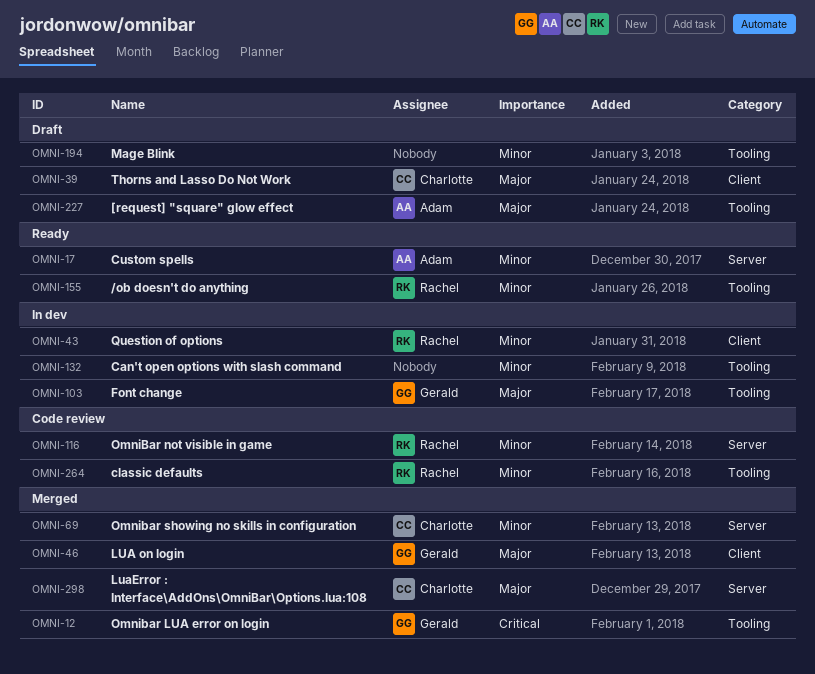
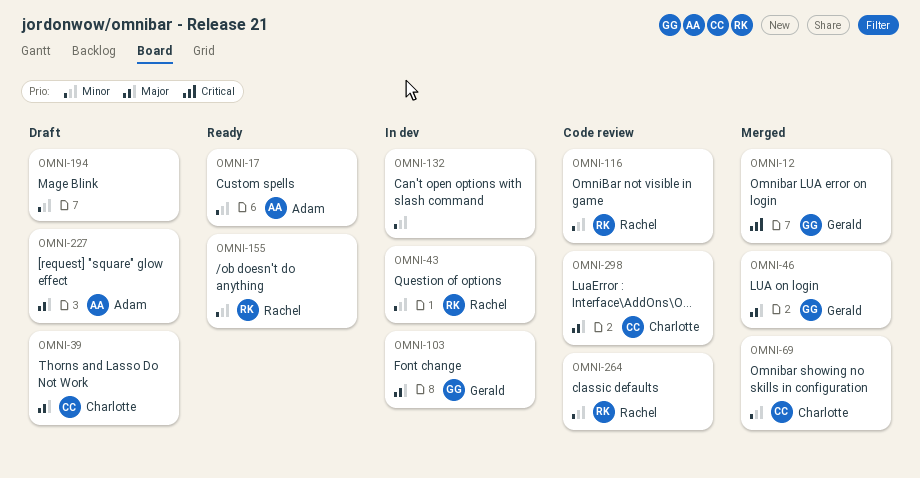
OMNI-298, status: Merged -> Code review

